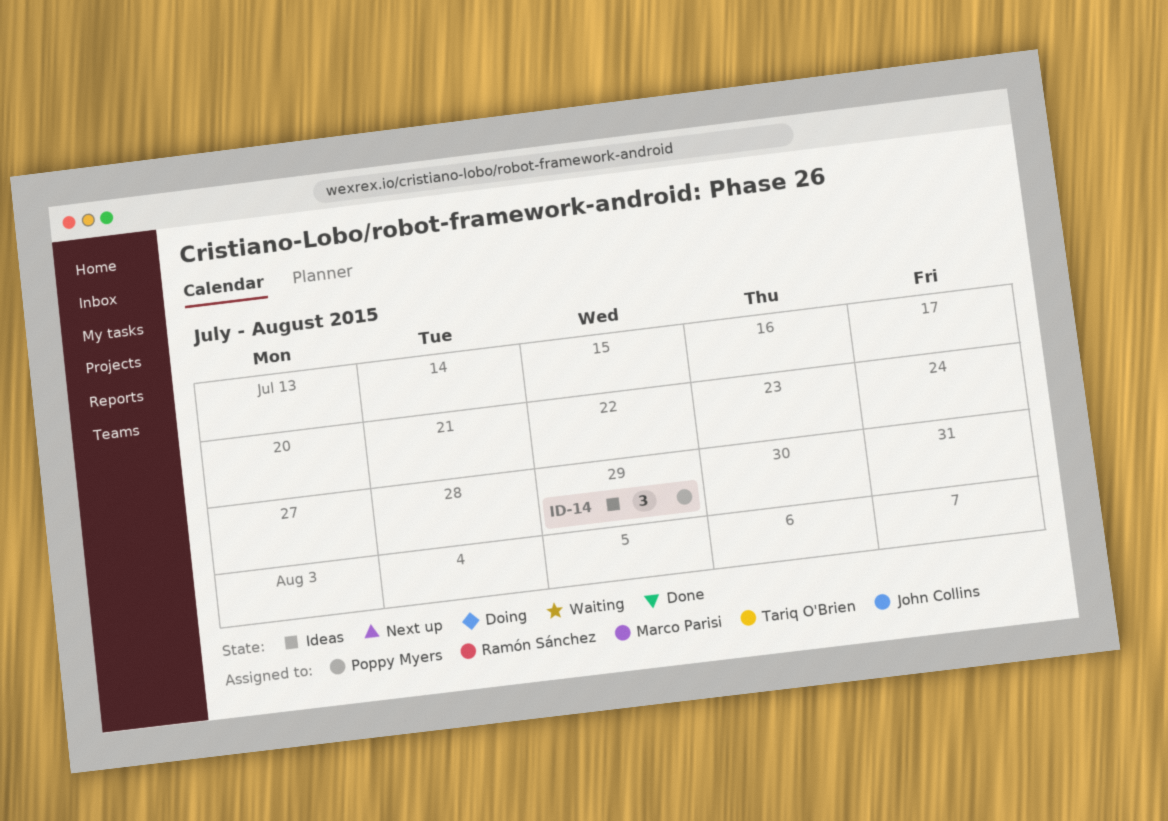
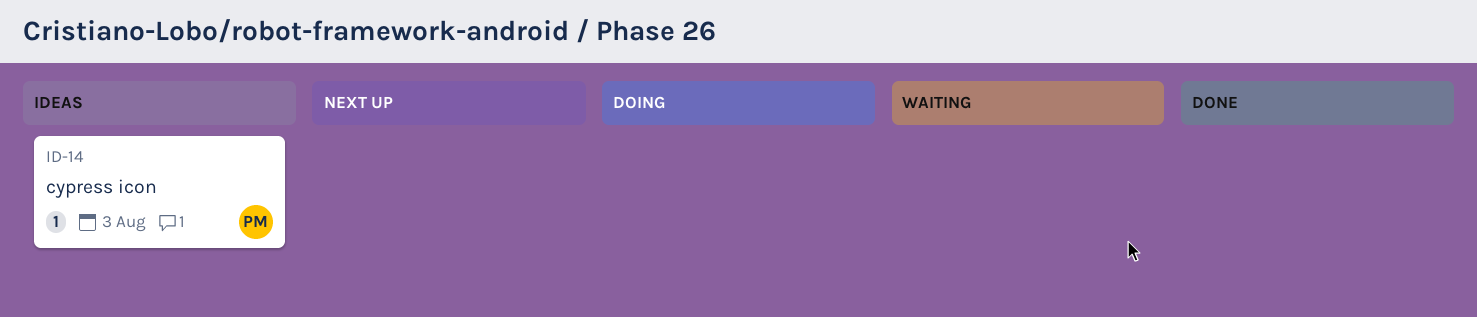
ID-14, estimate: 3 -> 1
ID-14, due: Jul 29 -> Aug 3

